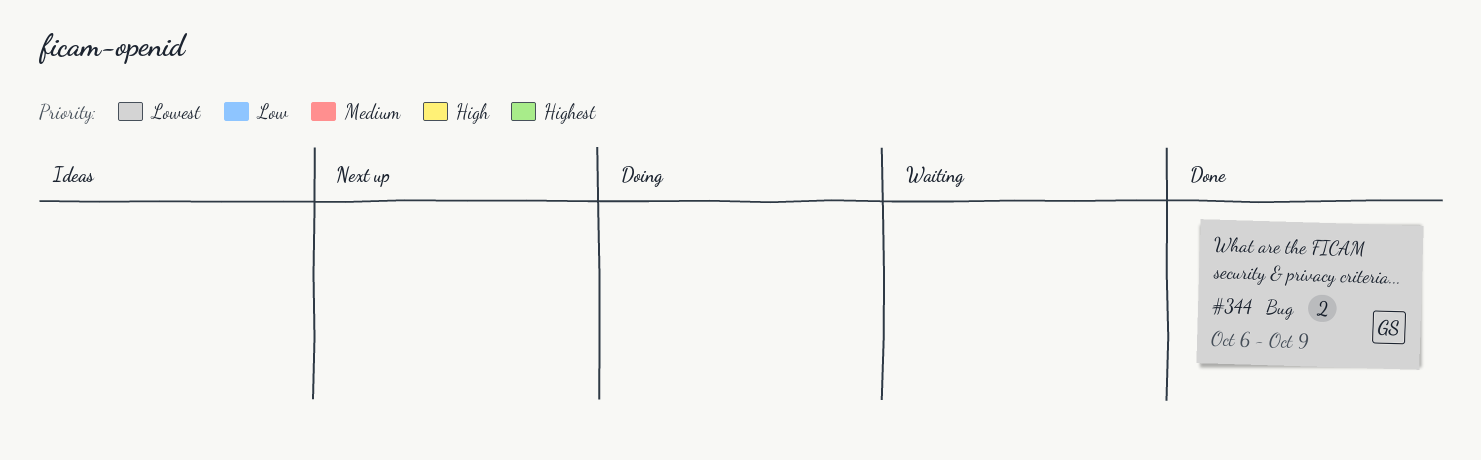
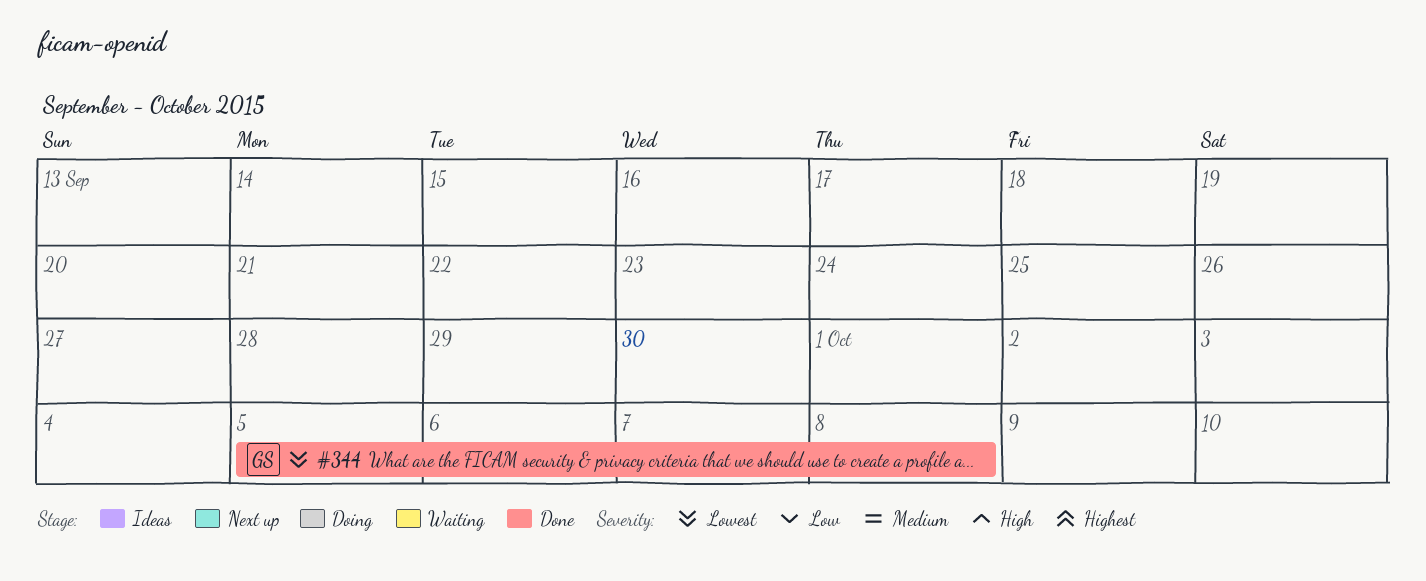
#344, start: Oct 6 -> Oct 5
#344, due: Oct 9 -> Oct 8

